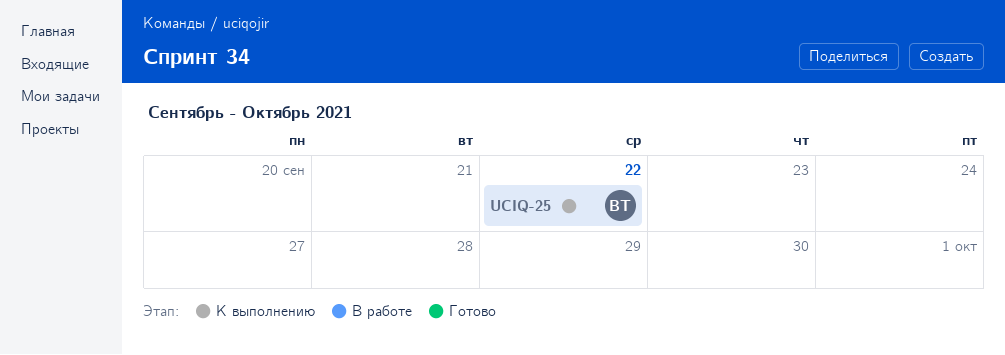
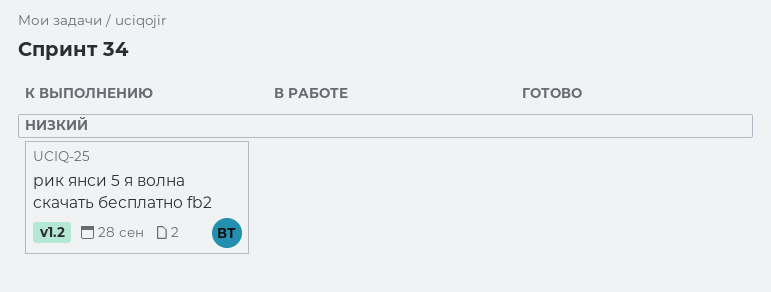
UCIQ-25, due: Sep 22 -> Sep 28

